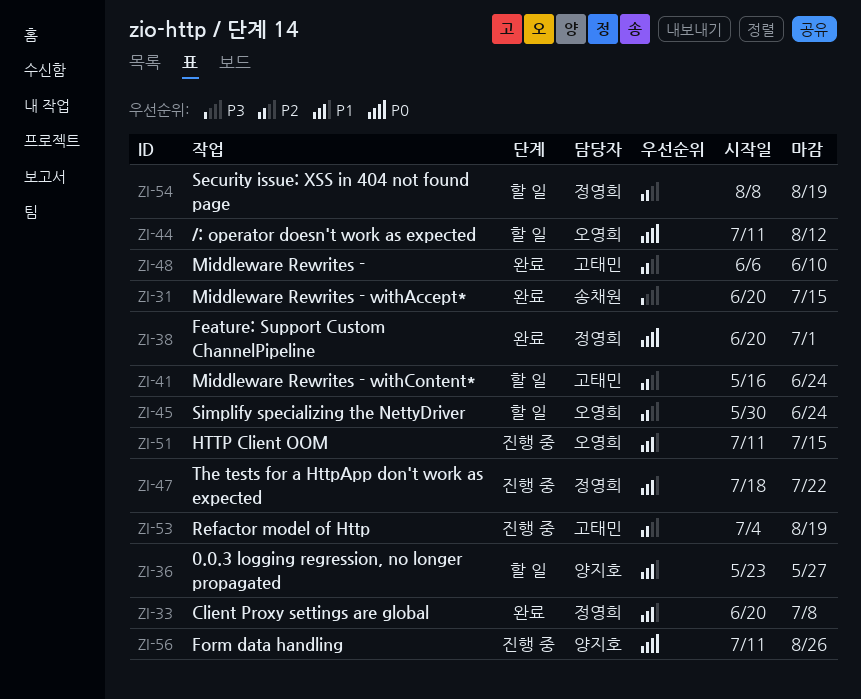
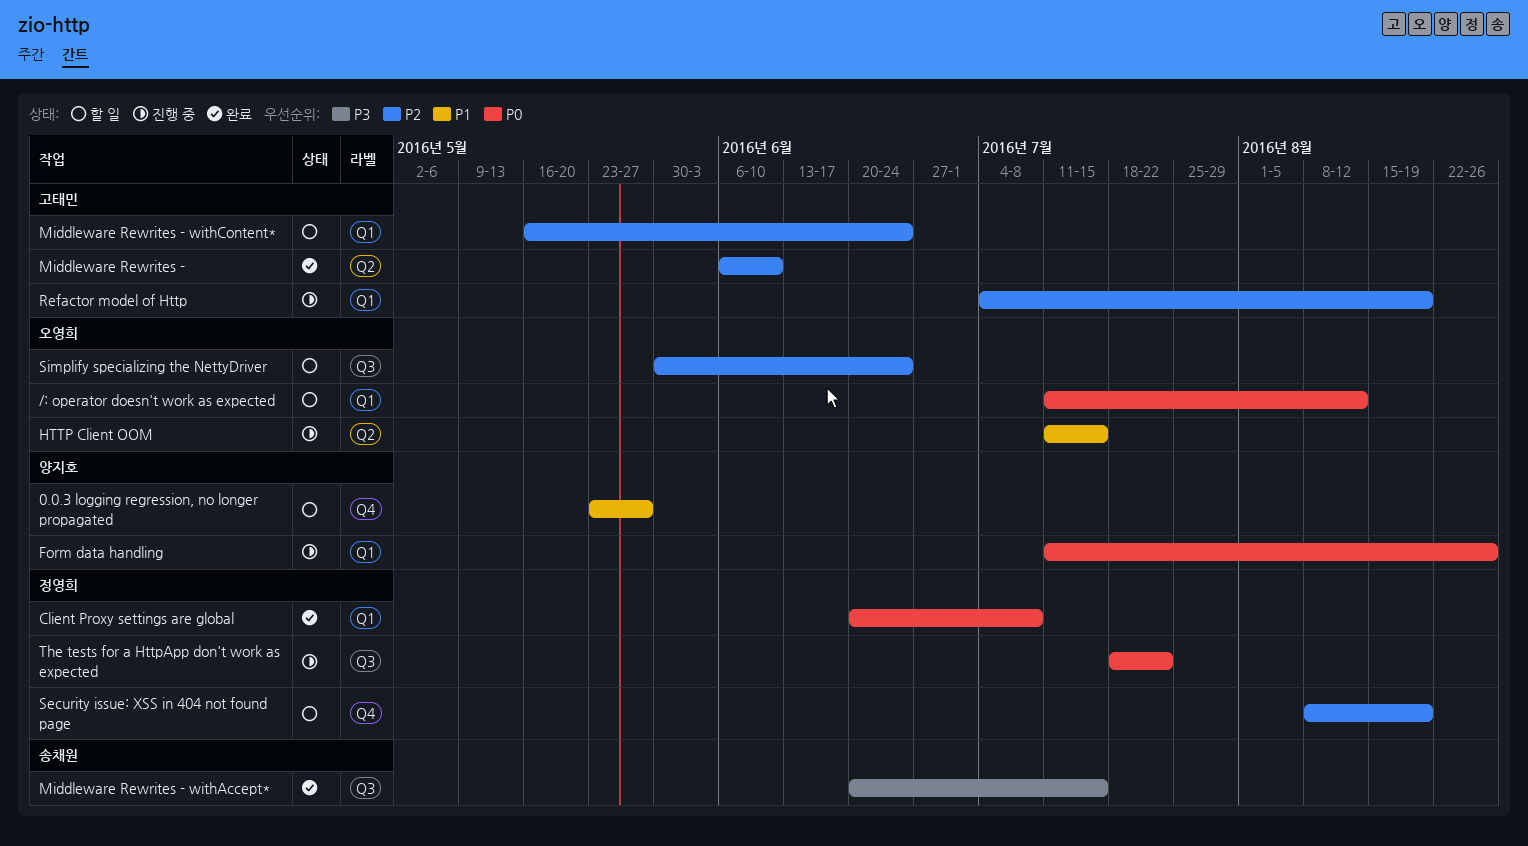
Client Proxy settings are global, priority: P1 -> P0
Feature: Support Custom ChannelPipeline: present -> none
The tests for a HttpApp don't work as expected, priority: P1 -> P0

